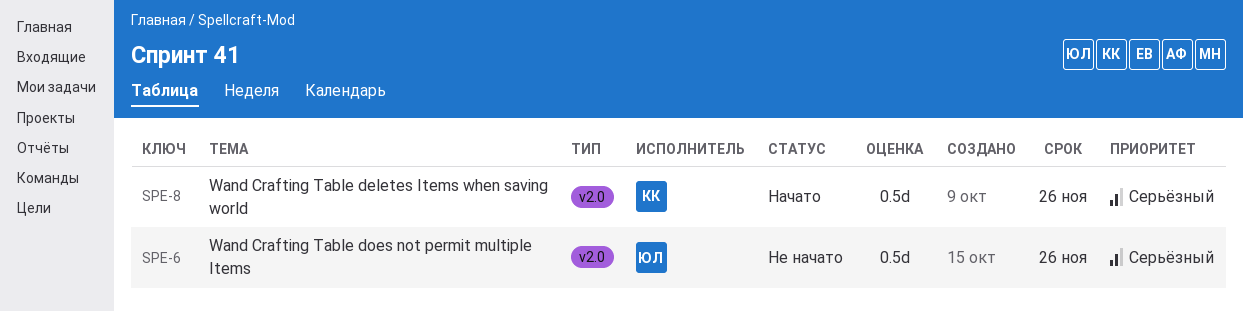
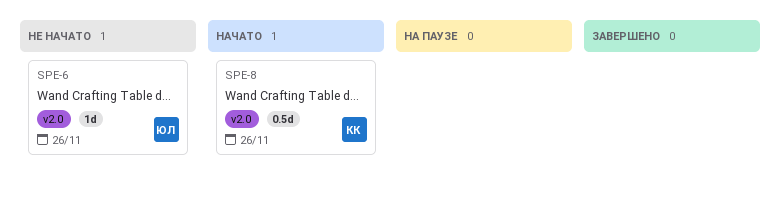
SPE-6, estimate: 0.5d -> 1d

